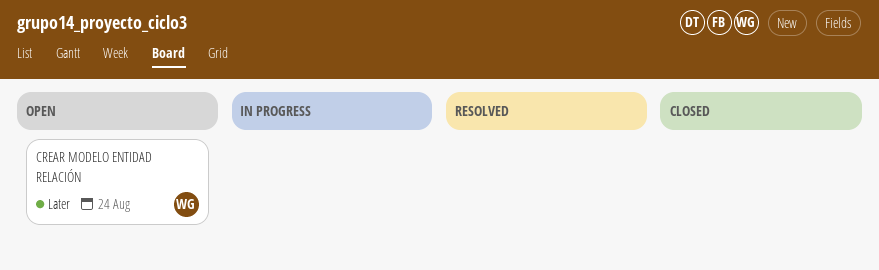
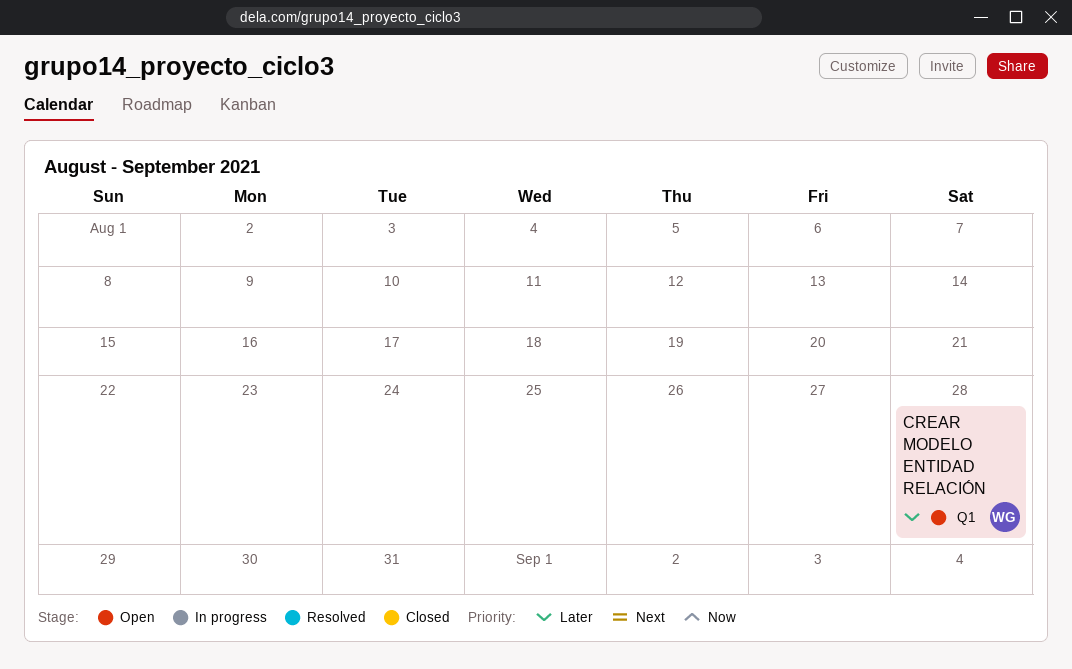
CREAR MODELO ENTIDAD RELACIÓN, due: Aug 24 -> Aug 28

